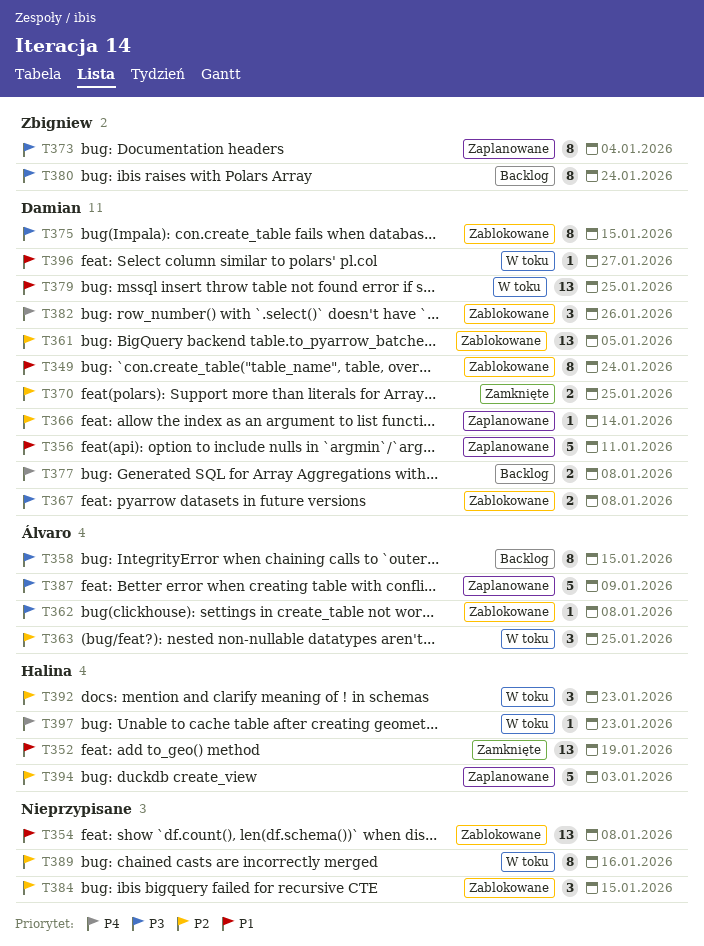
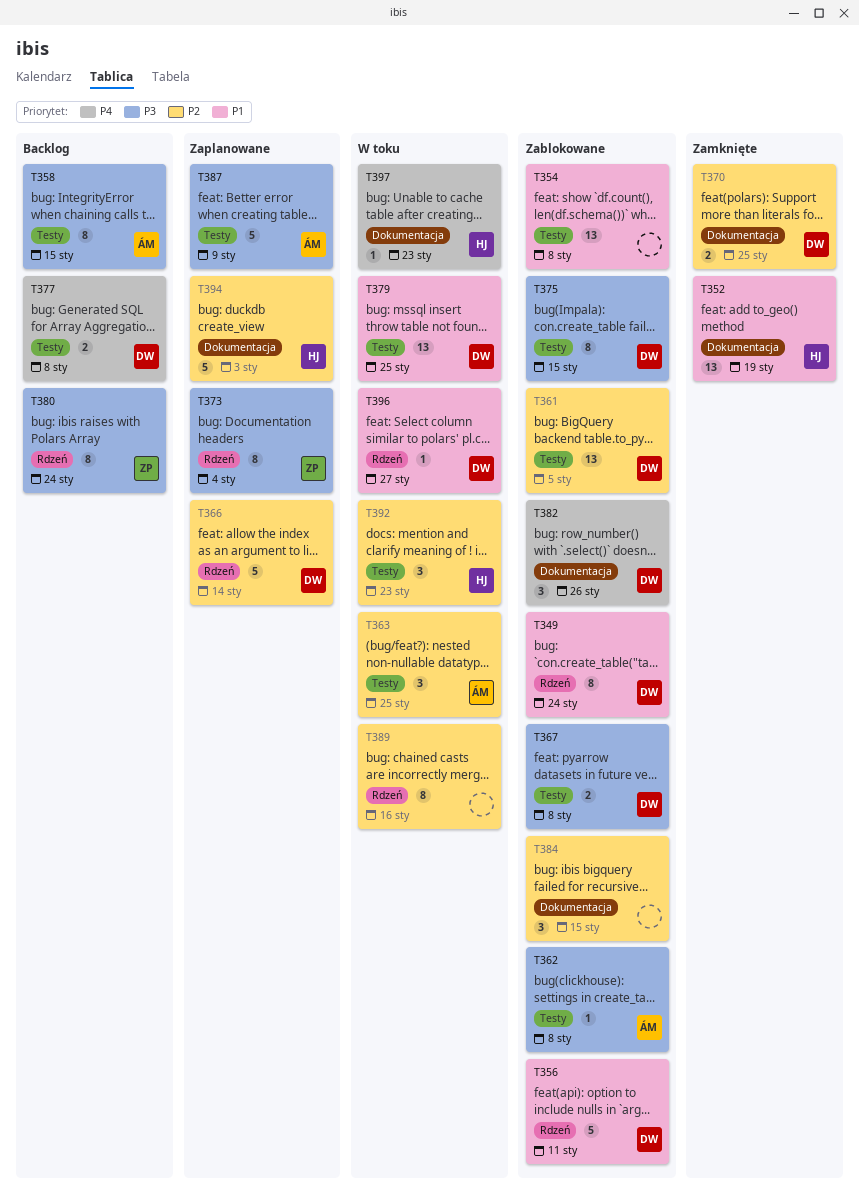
T356, status: Zaplanowane -> Zablokowane
T366, estimate: 1 -> 5

